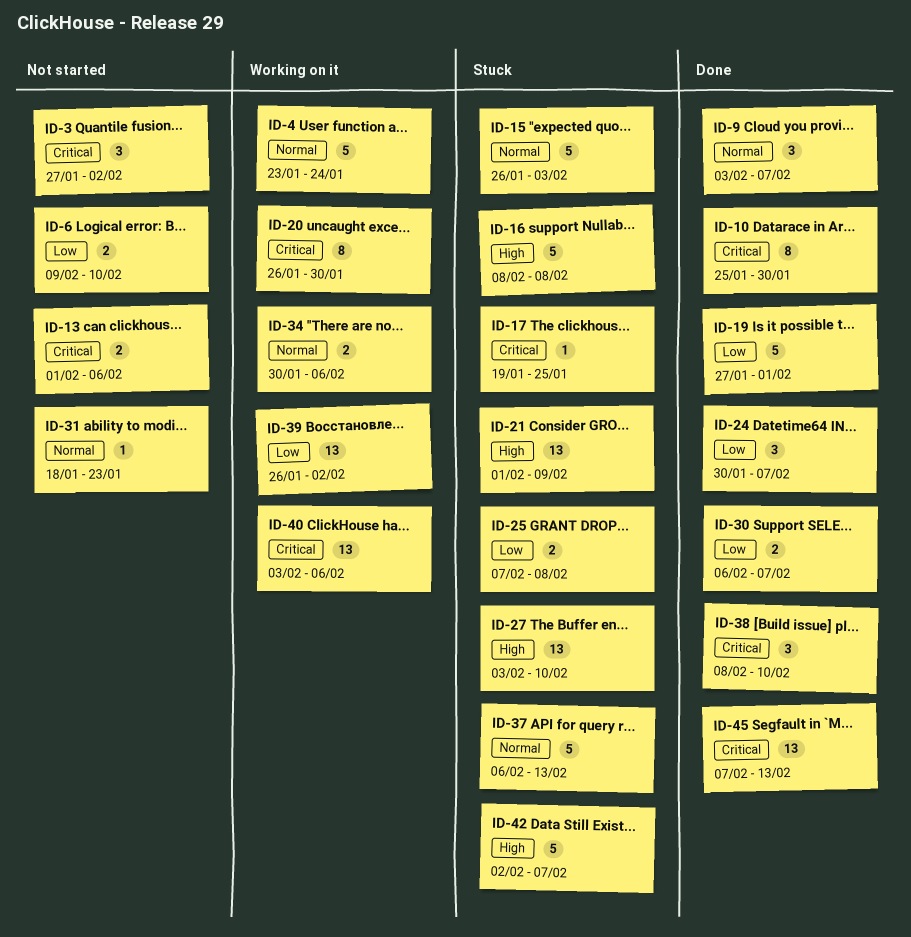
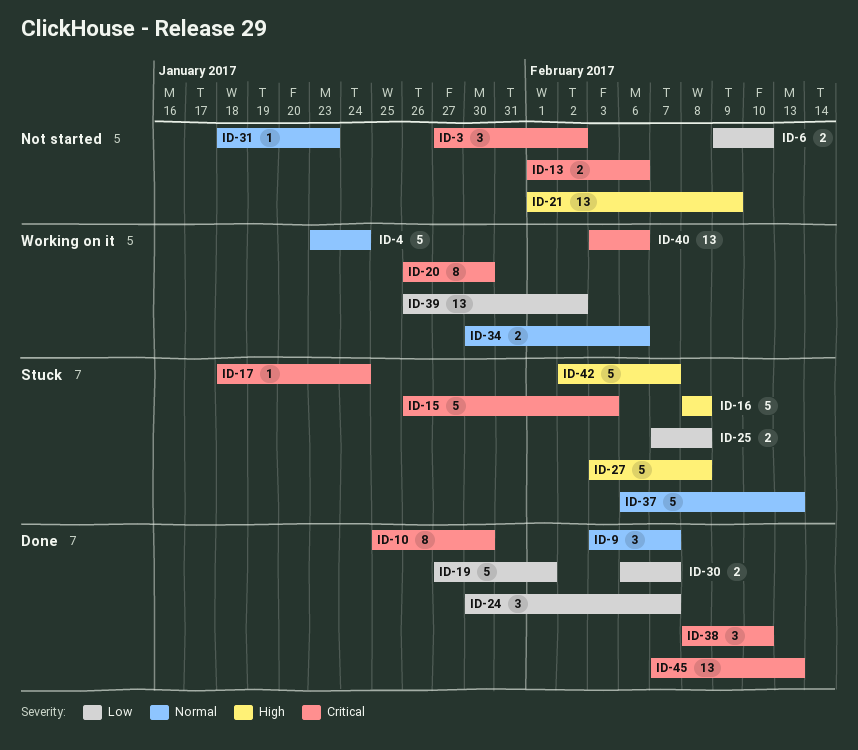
ID-15, priority: Normal -> Critical
ID-17, start: Jan 19 -> Jan 18
ID-17, due: Jan 25 -> Jan 24
ID-21, status: Stuck -> Not started
ID-27, estimate: 13 -> 5
ID-27, due: Feb 10 -> Feb 8

